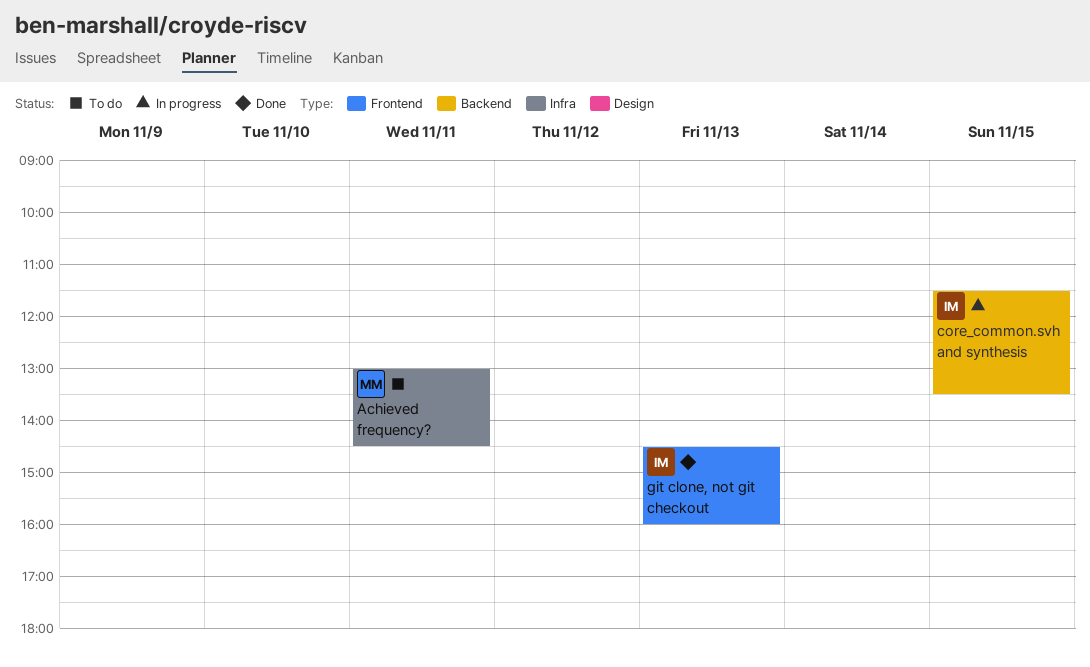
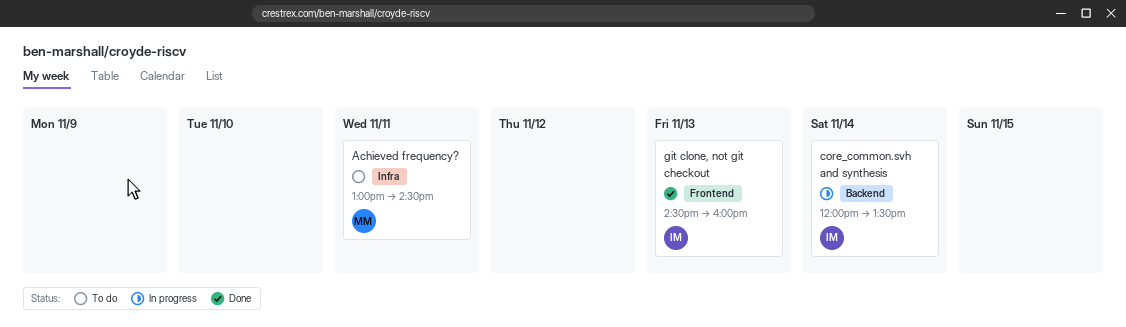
core_common.svh and synthesis, day: Nov 15 -> Nov 14
core_common.svh and synthesis, begins: 11:30 -> 12:00

